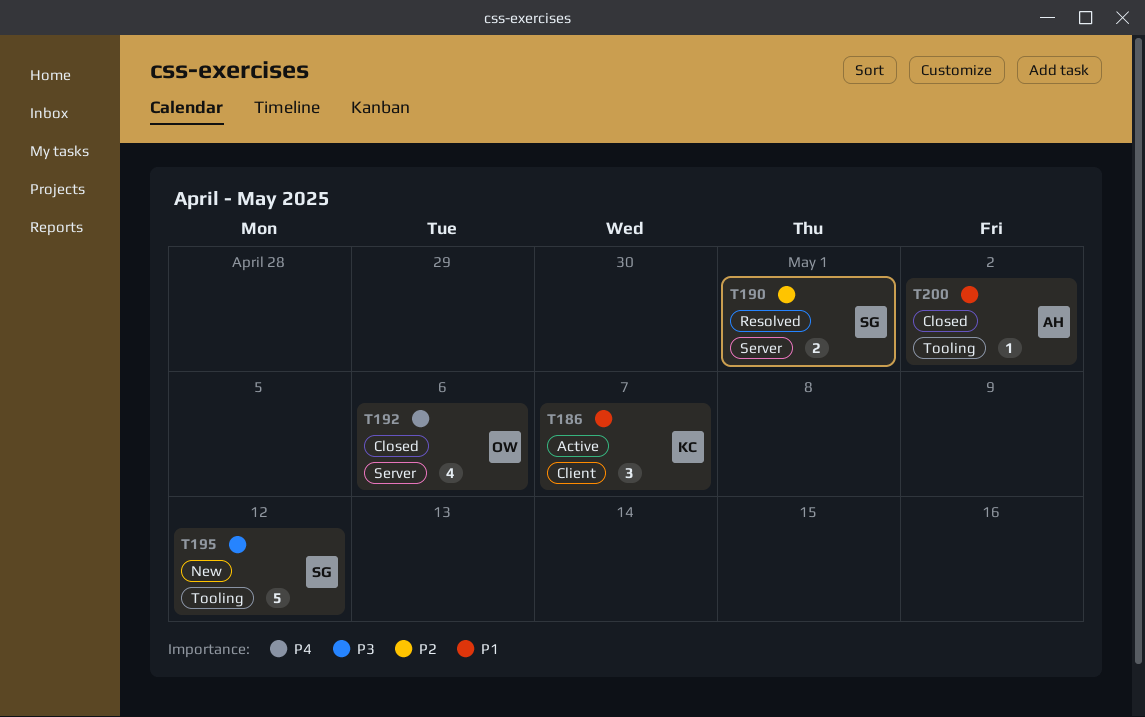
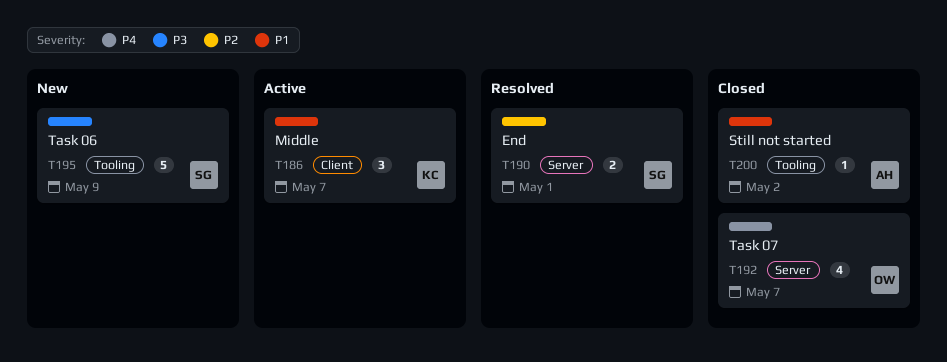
T192, due: May 6 -> May 7
T195, due: May 12 -> May 9

